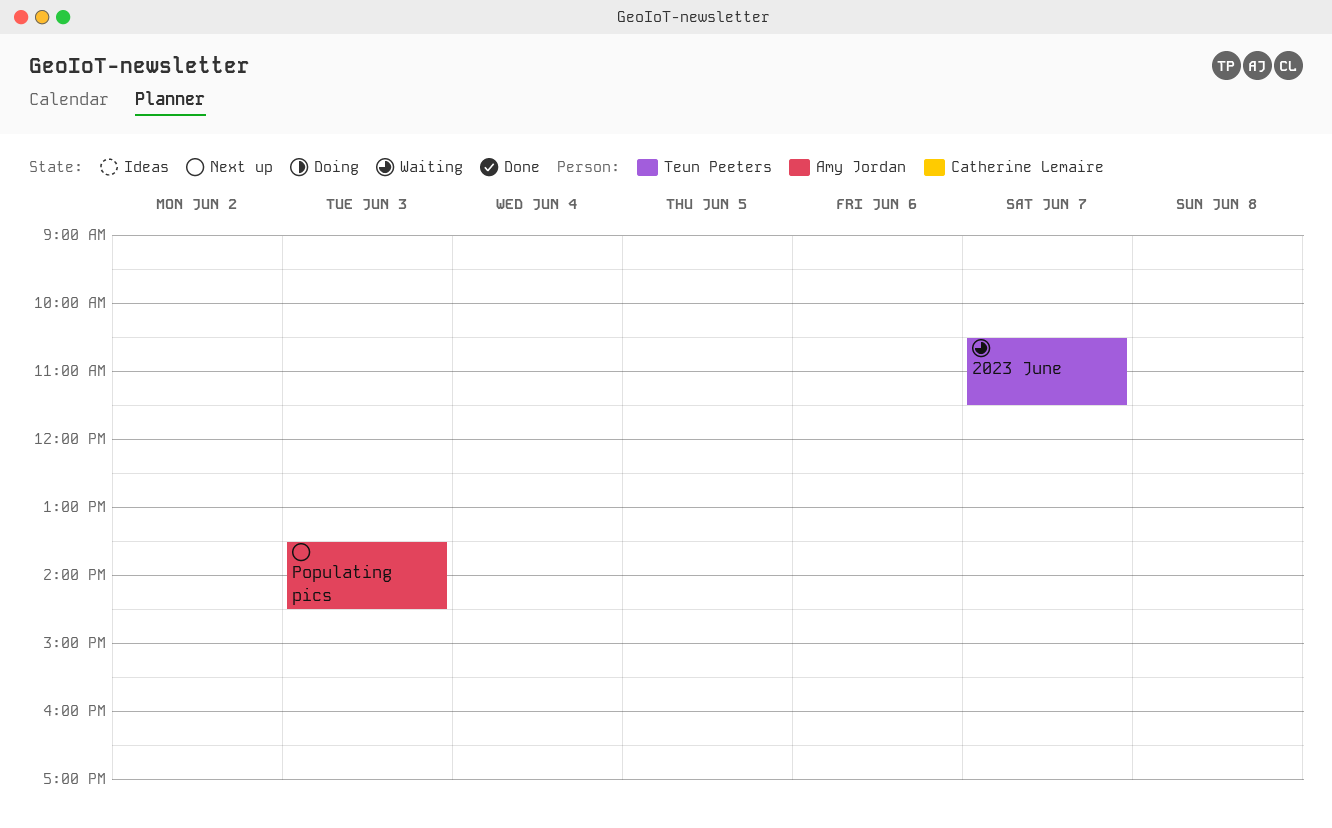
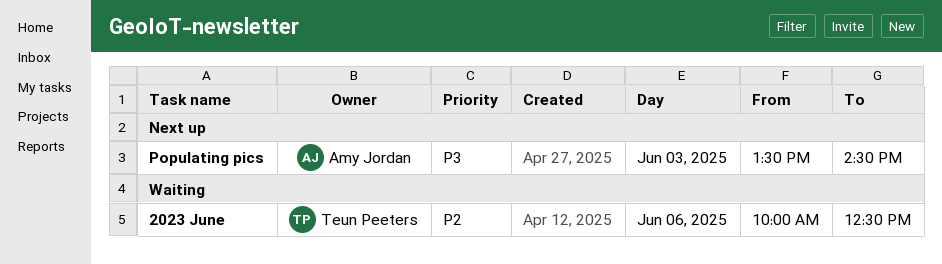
2023 June, day: Jun 7 -> Jun 6
2023 June, begins: 10:30 -> 10:00
2023 June, ends: 11:30 -> 12:30

